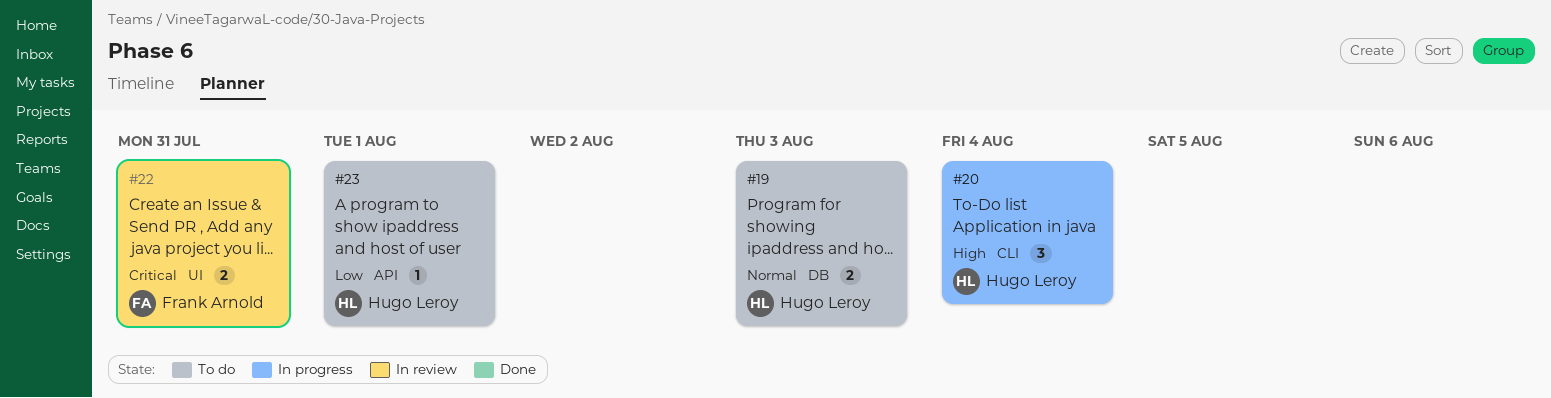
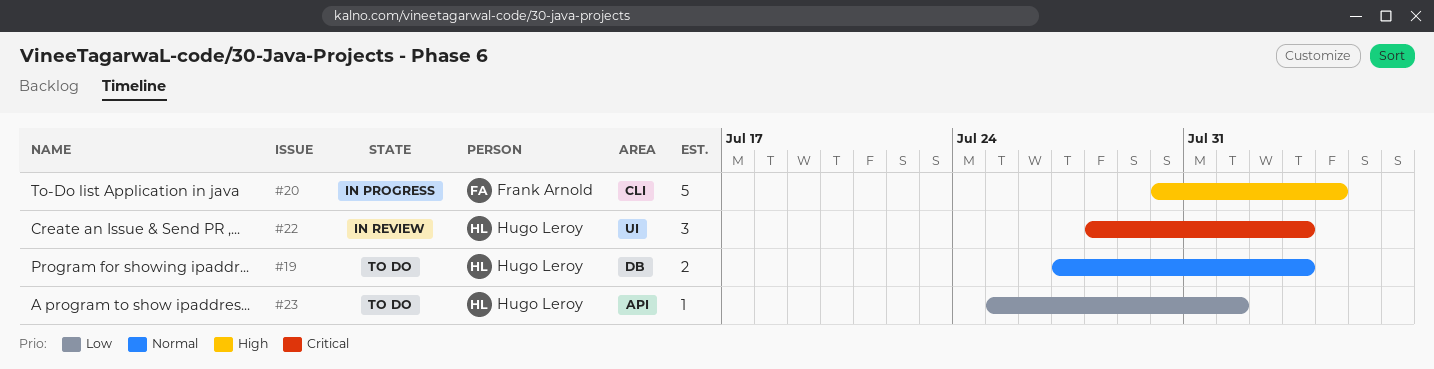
#20, owner: Hugo Leroy -> Frank Arnold
#20, estimate: 3 -> 5
#22, owner: Frank Arnold -> Hugo Leroy
#22, estimate: 2 -> 3
#22, due: Jul 31 -> Aug 3

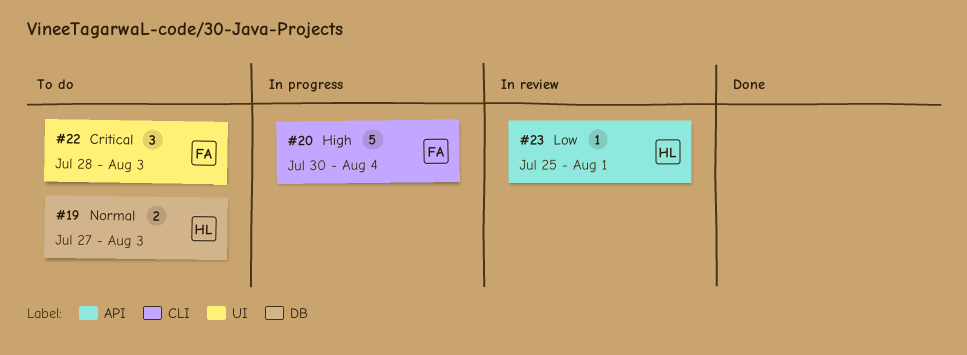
#22, status: In review -> To do
#22, owner: Hugo Leroy -> Frank Arnold
#23, status: To do -> In review

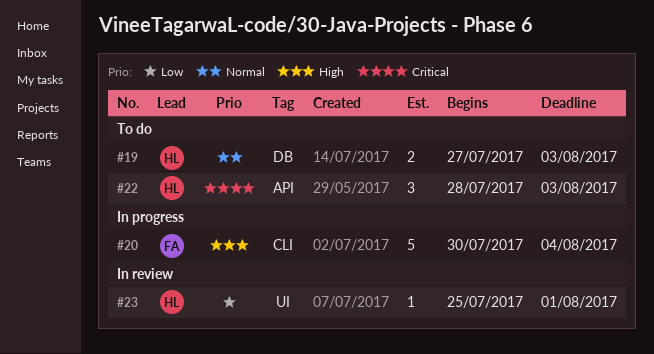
#22, owner: FA -> HL
#22, label: UI -> API
#23, label: API -> UI

